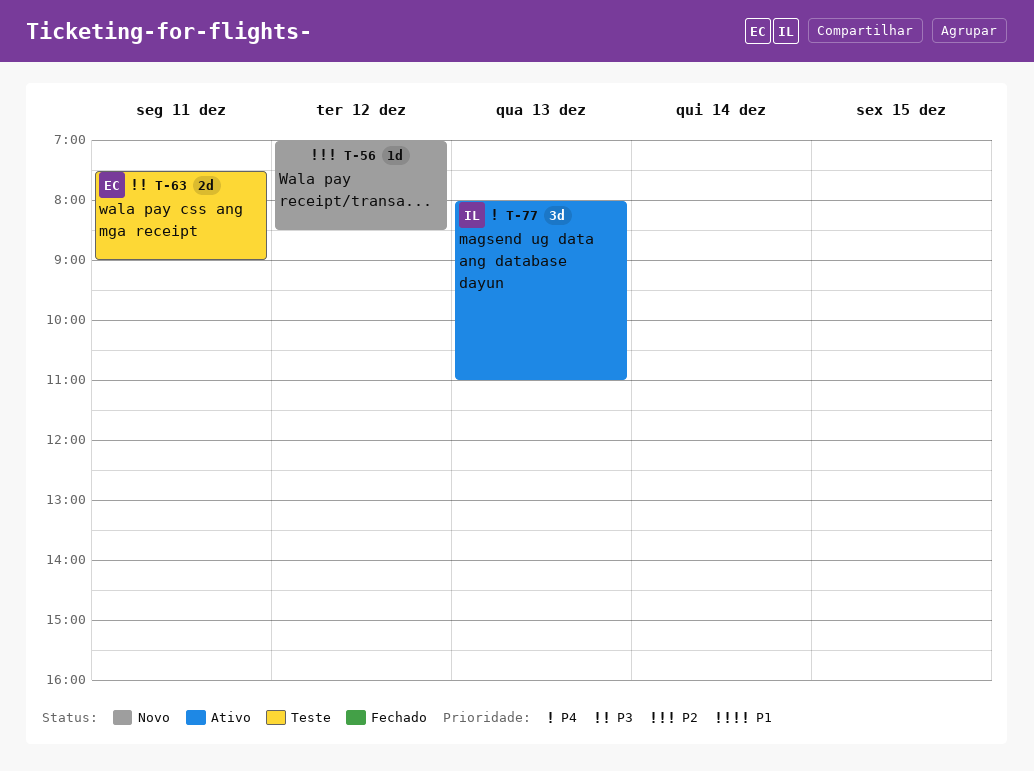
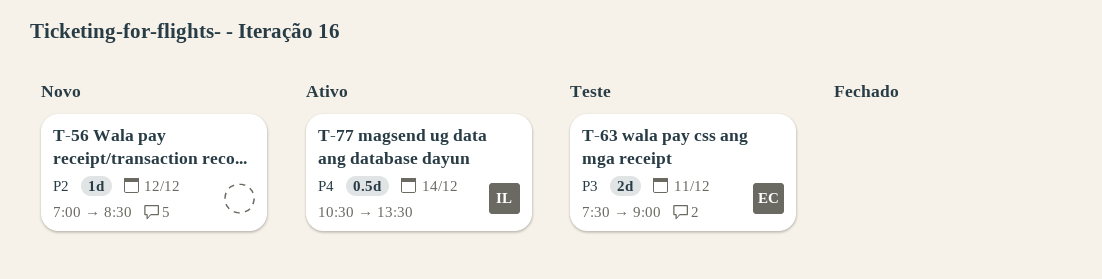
T-77, estimate: 3d -> 0.5d
T-77, day: Dec 13 -> Dec 14
T-77, begins: 08:00 -> 10:30
T-77, ends: 11:00 -> 13:30

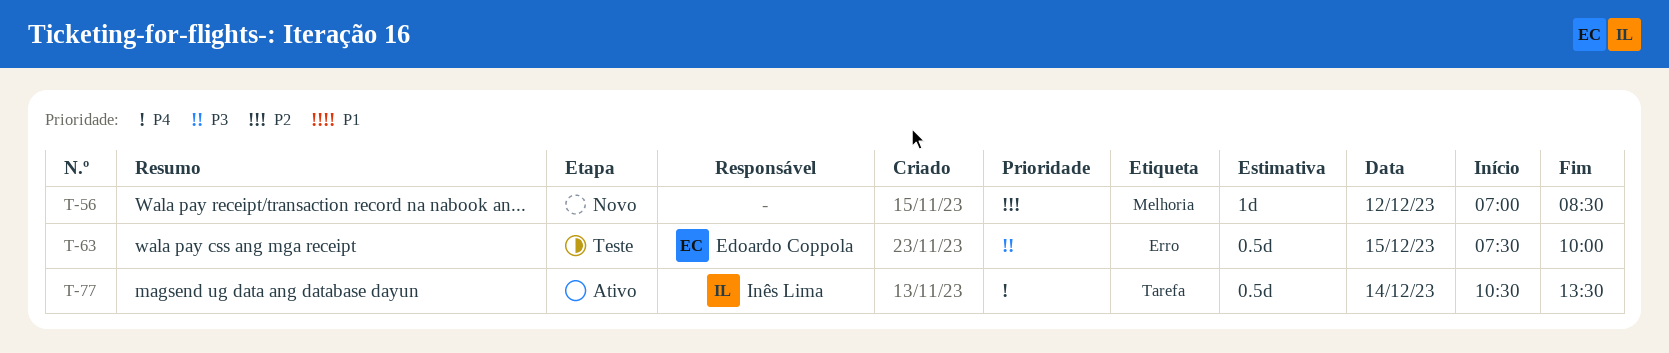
T-63, estimate: 2d -> 0.5d
T-63, day: Dec 11 -> Dec 15
T-63, ends: 09:00 -> 10:00

